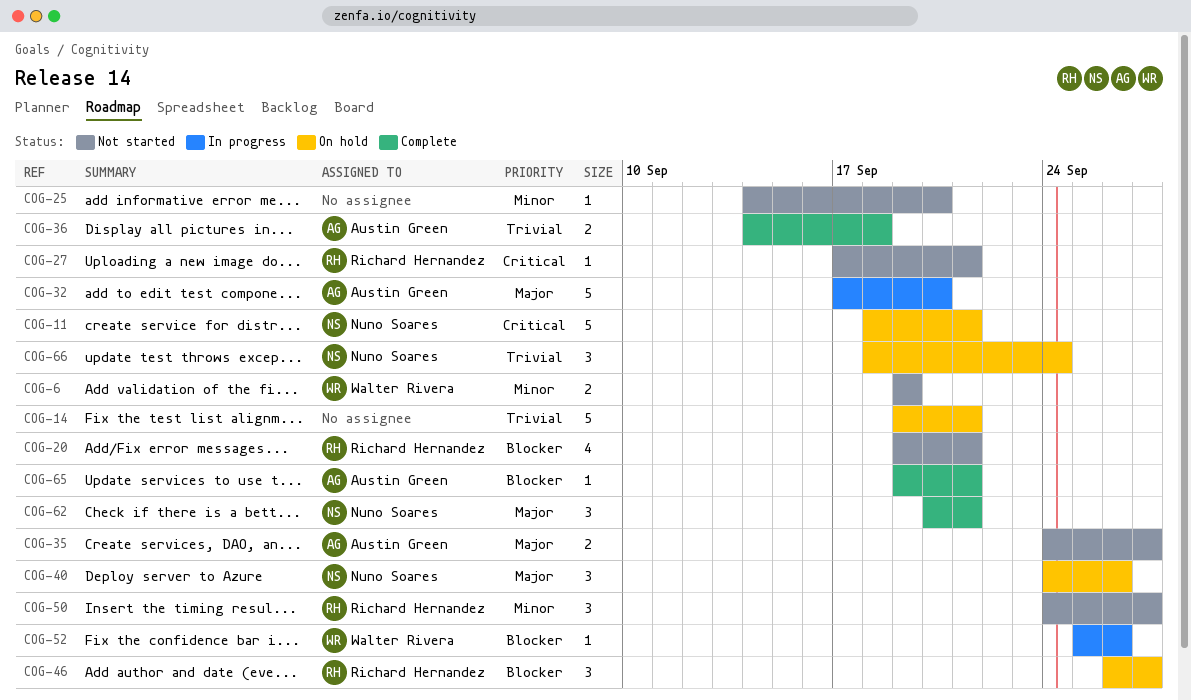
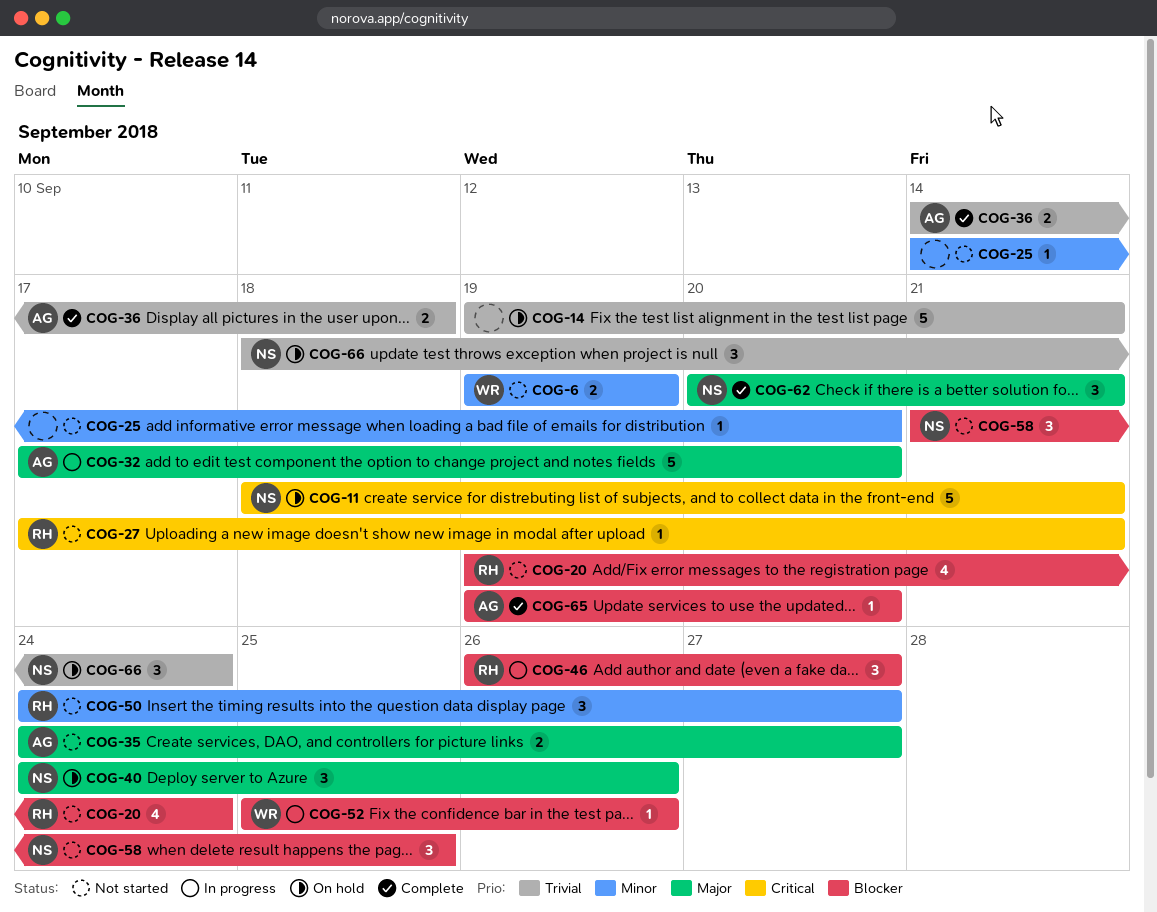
COG-20, due: Sep 21 -> Sep 24
COG-46, status: On hold -> In progress
COG-58: none -> present
COG-65, due: Sep 21 -> Sep 20

